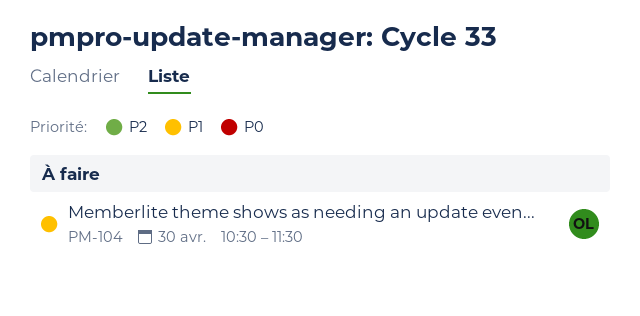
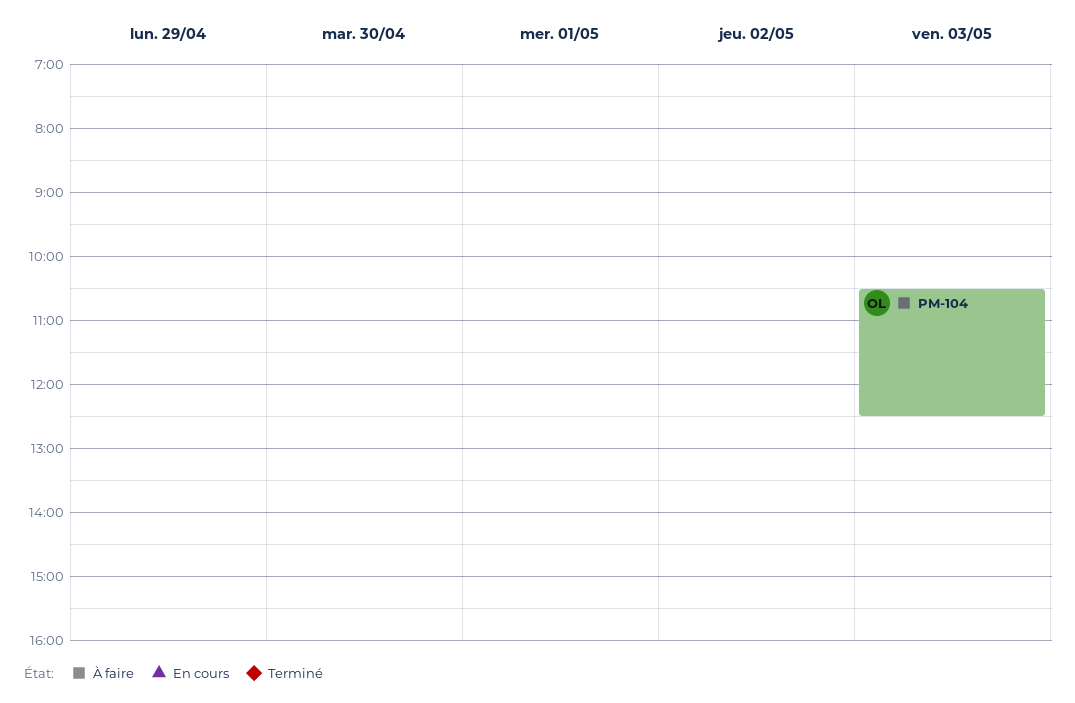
PM-104, day: Apr 30 -> May 3
PM-104, ends: 11:30 -> 12:30

